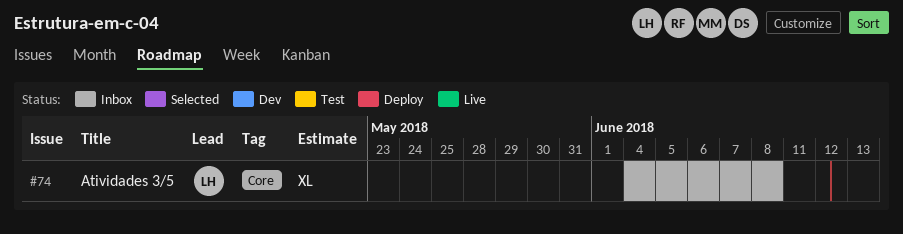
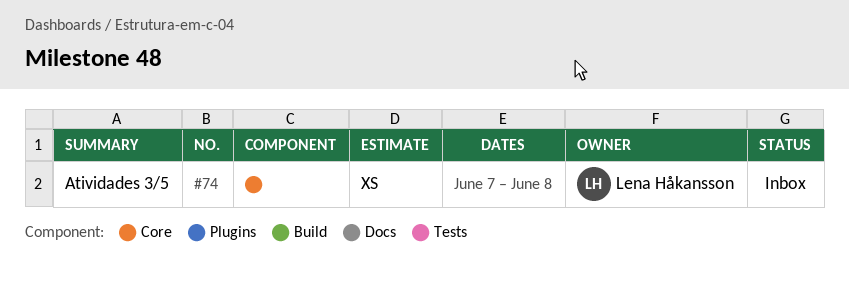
#74, estimate: XL -> XS
#74, start: Jun 4 -> Jun 7

